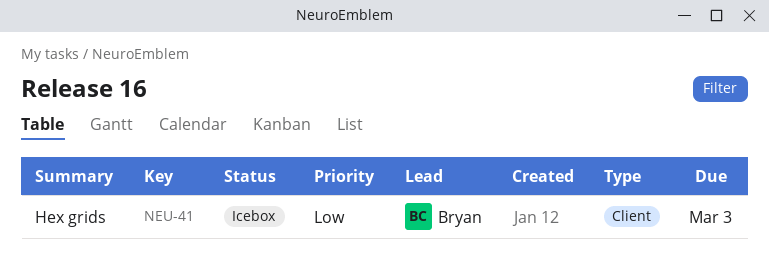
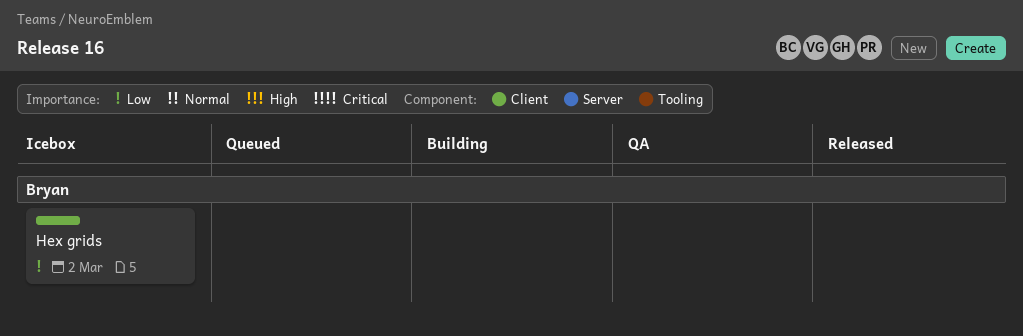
Hex grids, due: Mar 3 -> Mar 2

